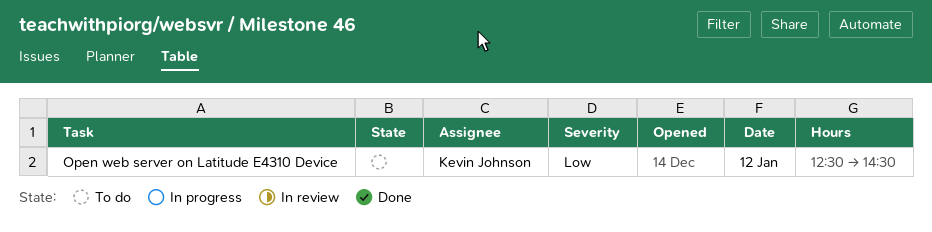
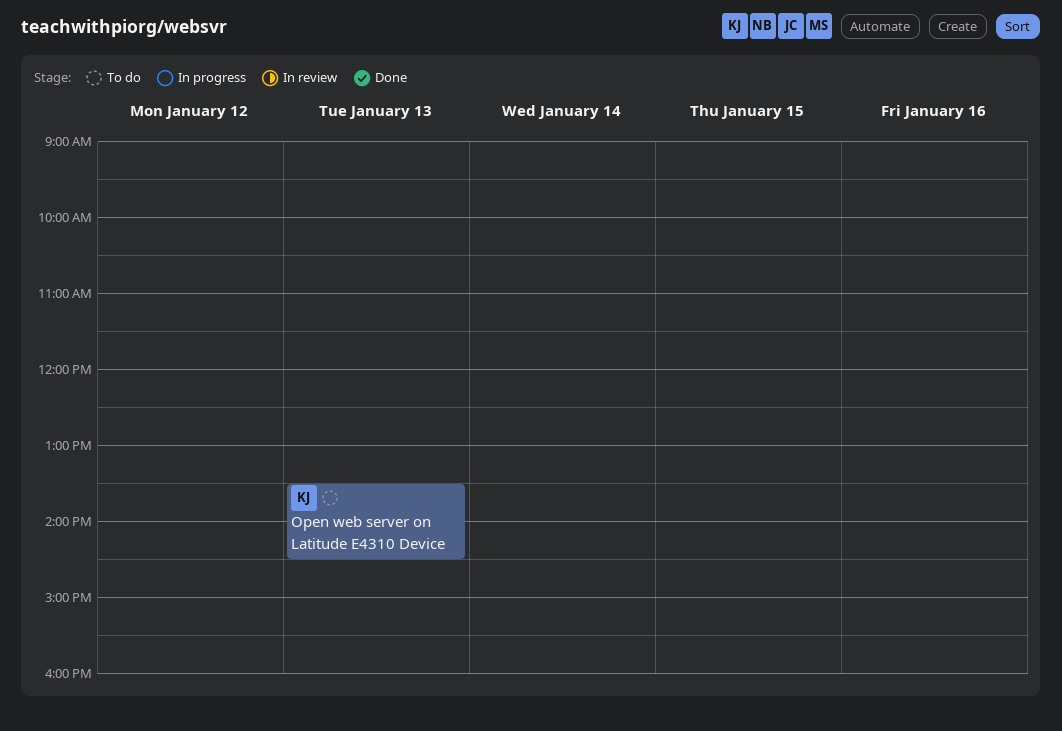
Open web server on Latitude E4310 Device, day: Jan 12 -> Jan 13
Open web server on Latitude E4310 Device, begins: 12:30 -> 13:30

